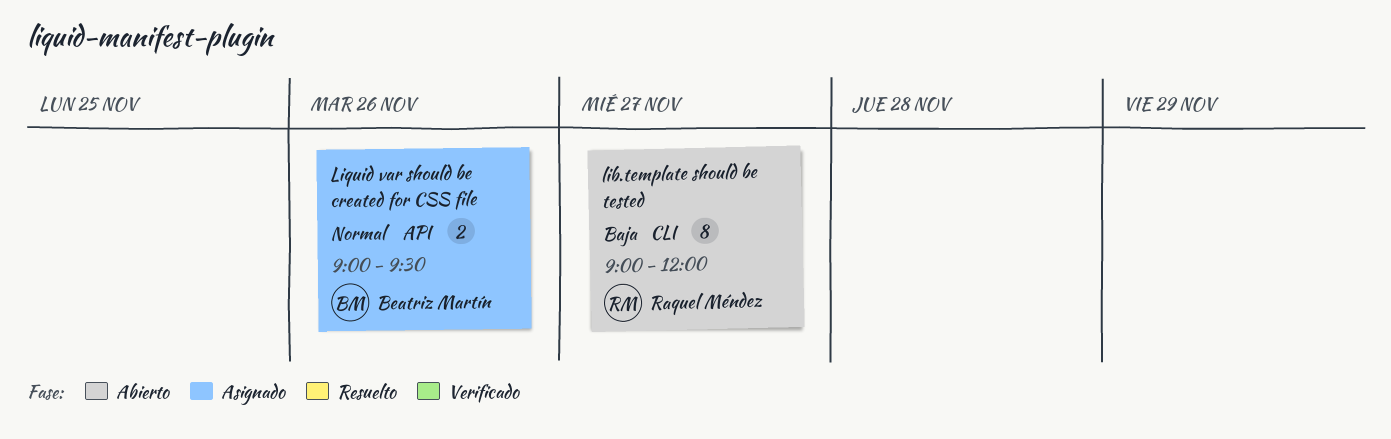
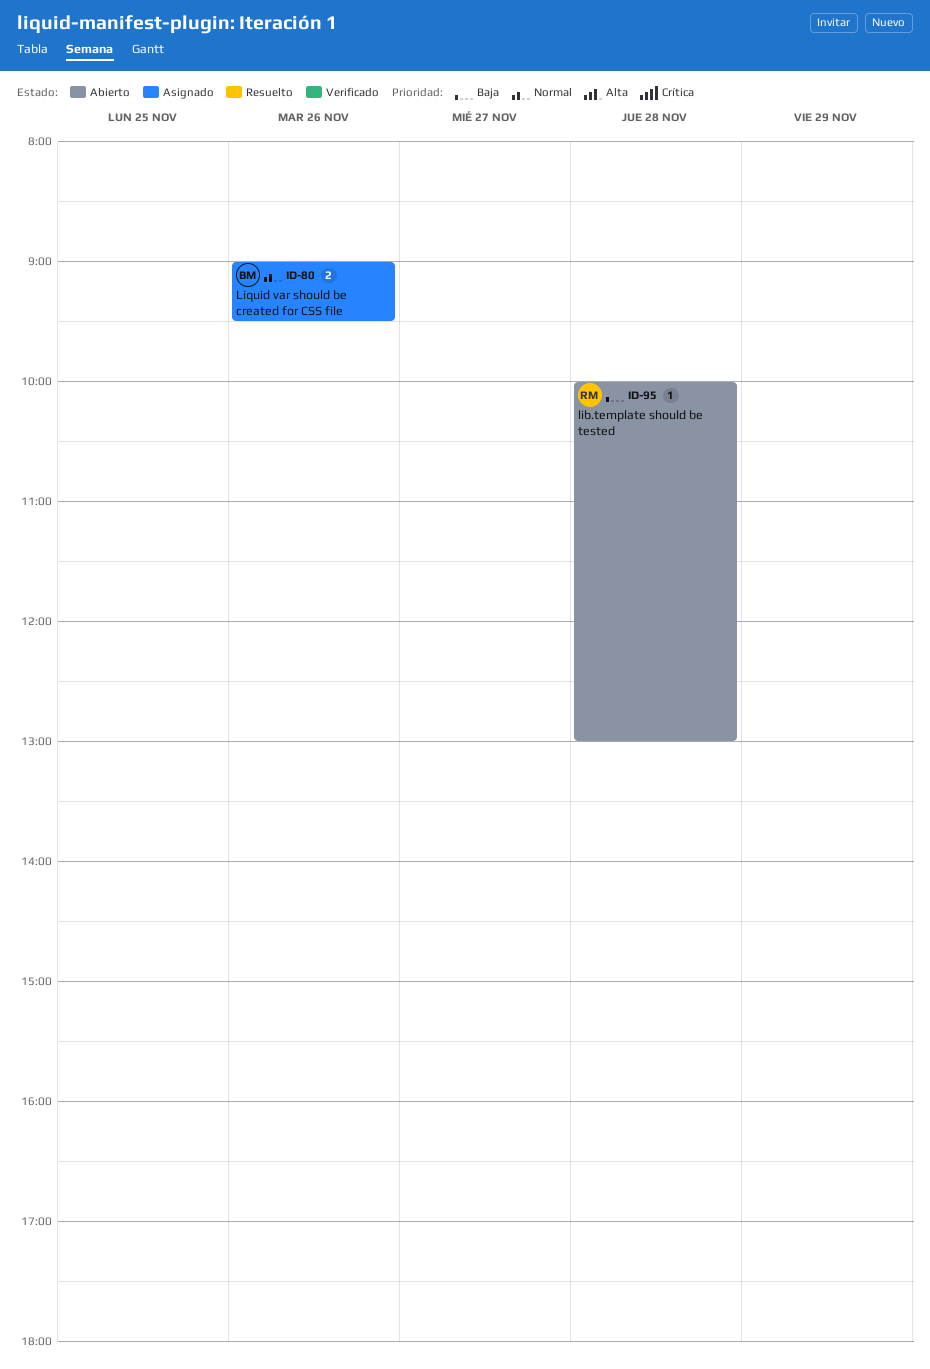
lib.template should be tested, estimate: 8 -> 1
lib.template should be tested, day: Nov 27 -> Nov 28
lib.template should be tested, begins: 09:00 -> 10:00
lib.template should be tested, ends: 12:00 -> 13:00

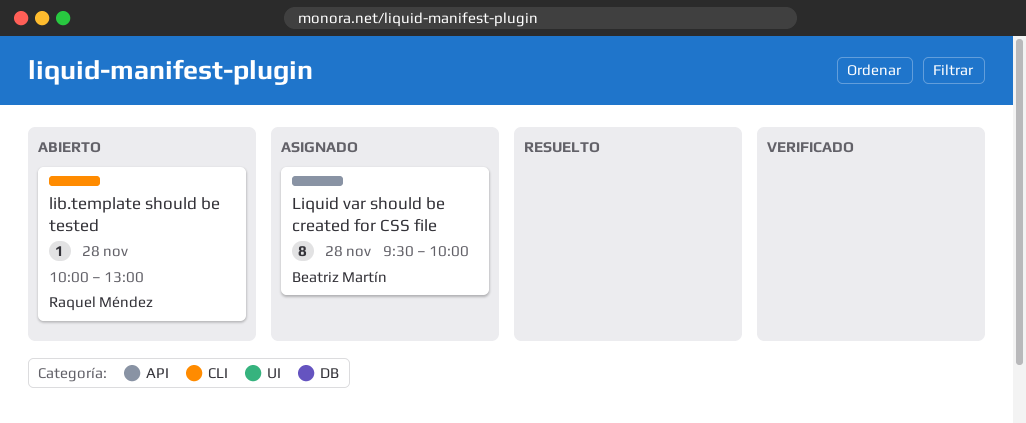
Liquid var should be created for CSS file, estimate: 2 -> 8
Liquid var should be created for CSS file, day: Nov 26 -> Nov 28
Liquid var should be created for CSS file, begins: 09:00 -> 09:30
Liquid var should be created for CSS file, ends: 09:30 -> 10:00

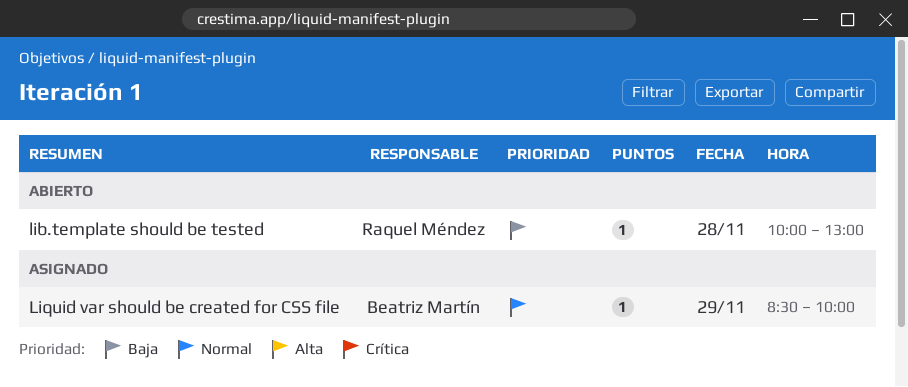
Liquid var should be created for CSS file, estimate: 8 -> 1
Liquid var should be created for CSS file, day: Nov 28 -> Nov 29
Liquid var should be created for CSS file, begins: 09:30 -> 08:30

